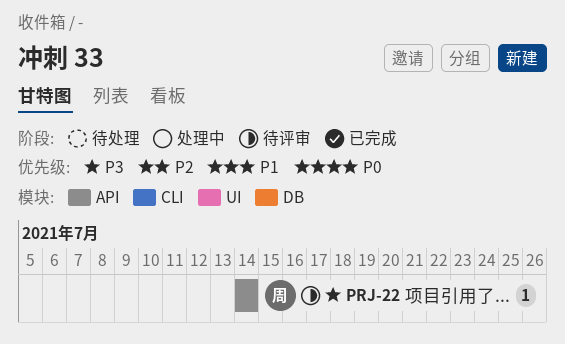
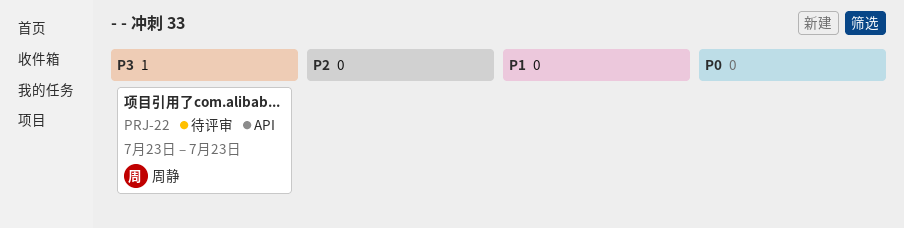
PRJ-22, start: Jul 14 -> Jul 23
PRJ-22, due: Jul 14 -> Jul 23

